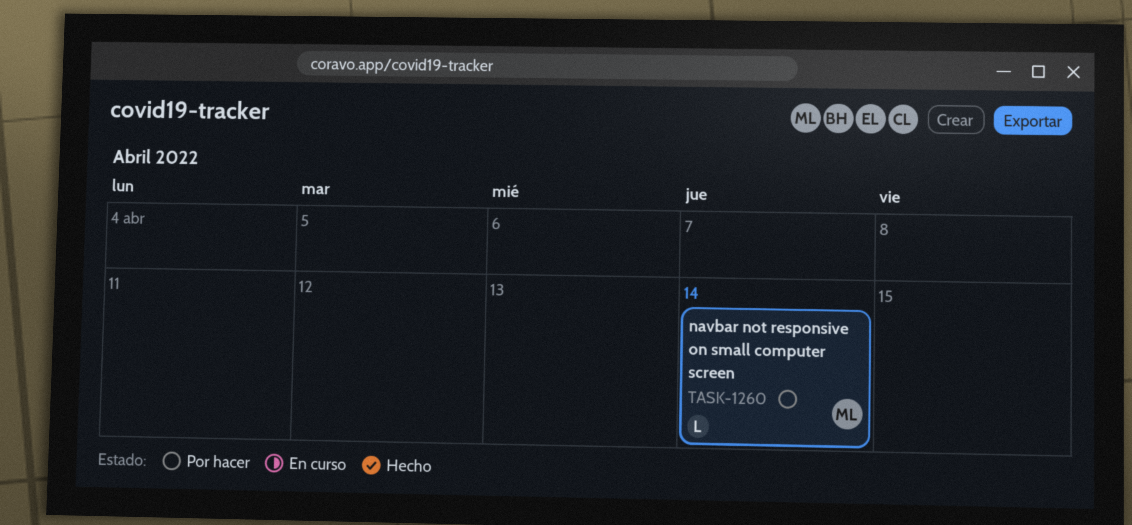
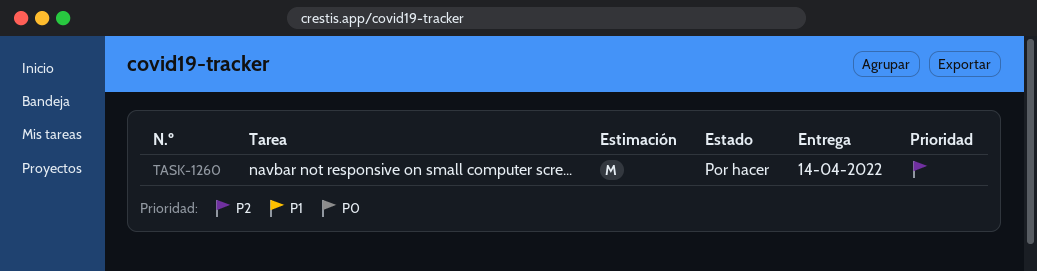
TASK-1260, estimate: L -> M

